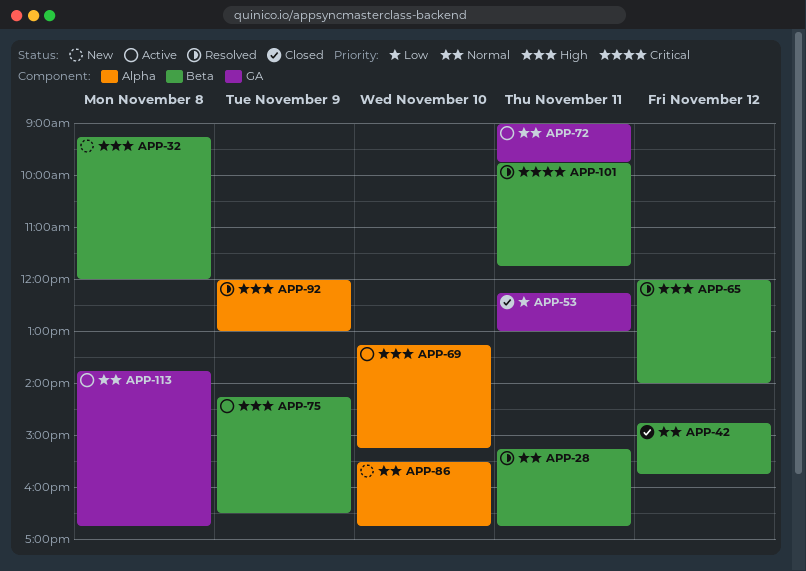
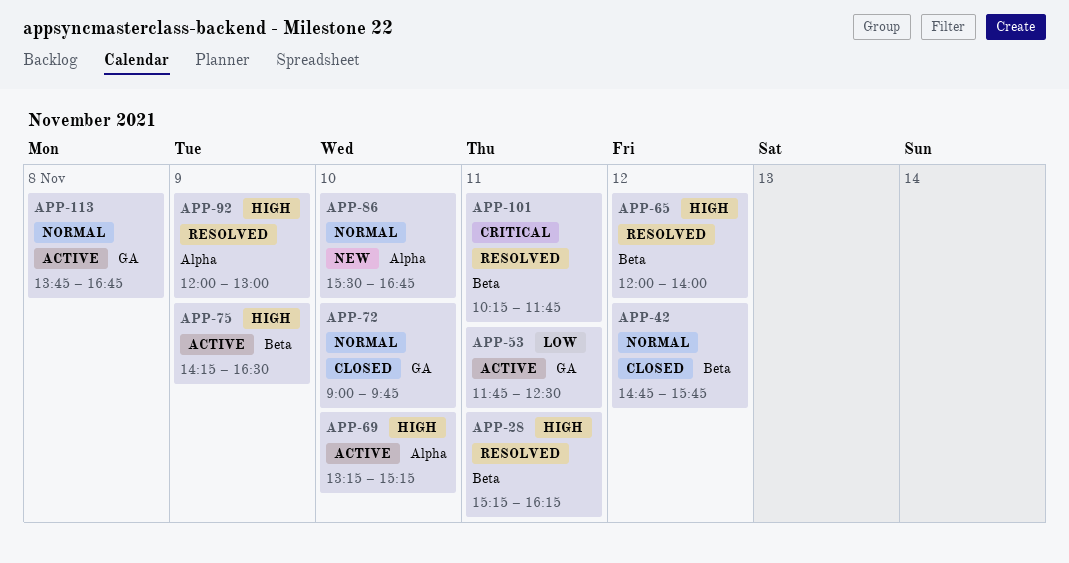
APP-28, priority: Normal -> High
APP-28, ends: 16:45 -> 16:15
APP-32: present -> none
APP-53, status: Closed -> Active
APP-53, begins: 12:15 -> 11:45
APP-53, ends: 13:00 -> 12:30
APP-72, status: Active -> Closed
APP-72, day: Nov 11 -> Nov 10
APP-101, begins: 09:45 -> 10:15

